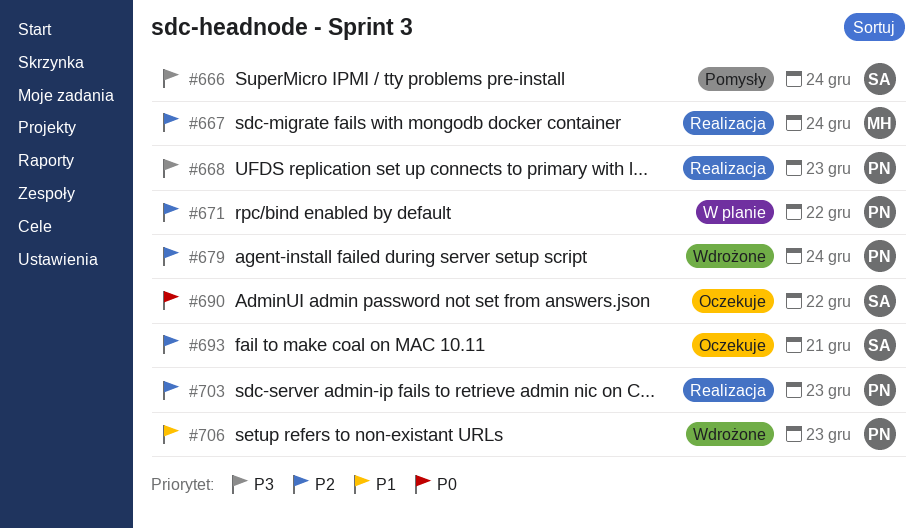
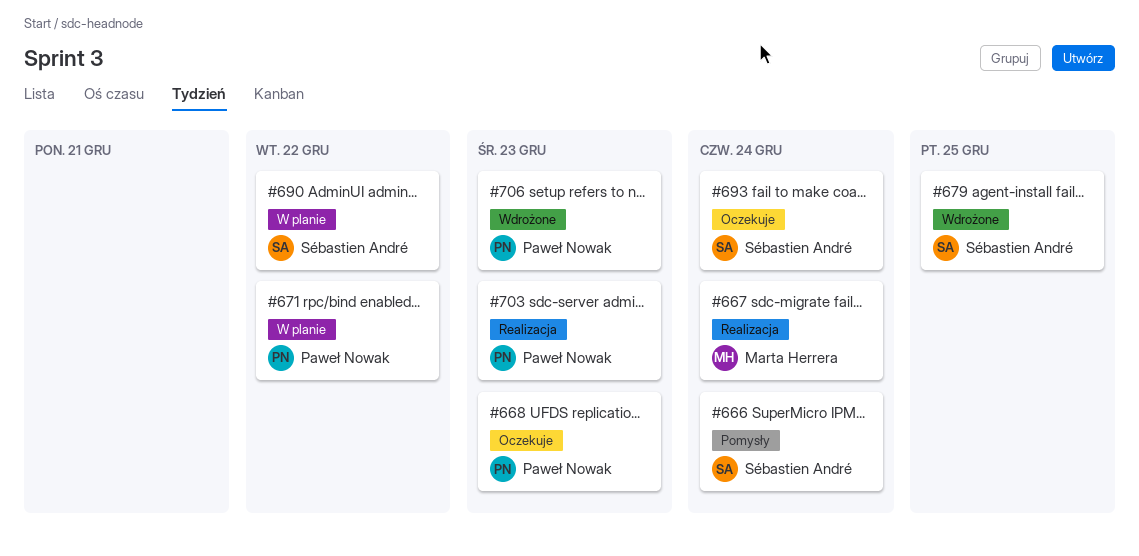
#668, status: Realizacja -> Oczekuje
#679, owner: Paweł Nowak -> Sébastien André
#679, due: Dec 24 -> Dec 25
#690, status: Oczekuje -> W planie
#693, due: Dec 21 -> Dec 24

